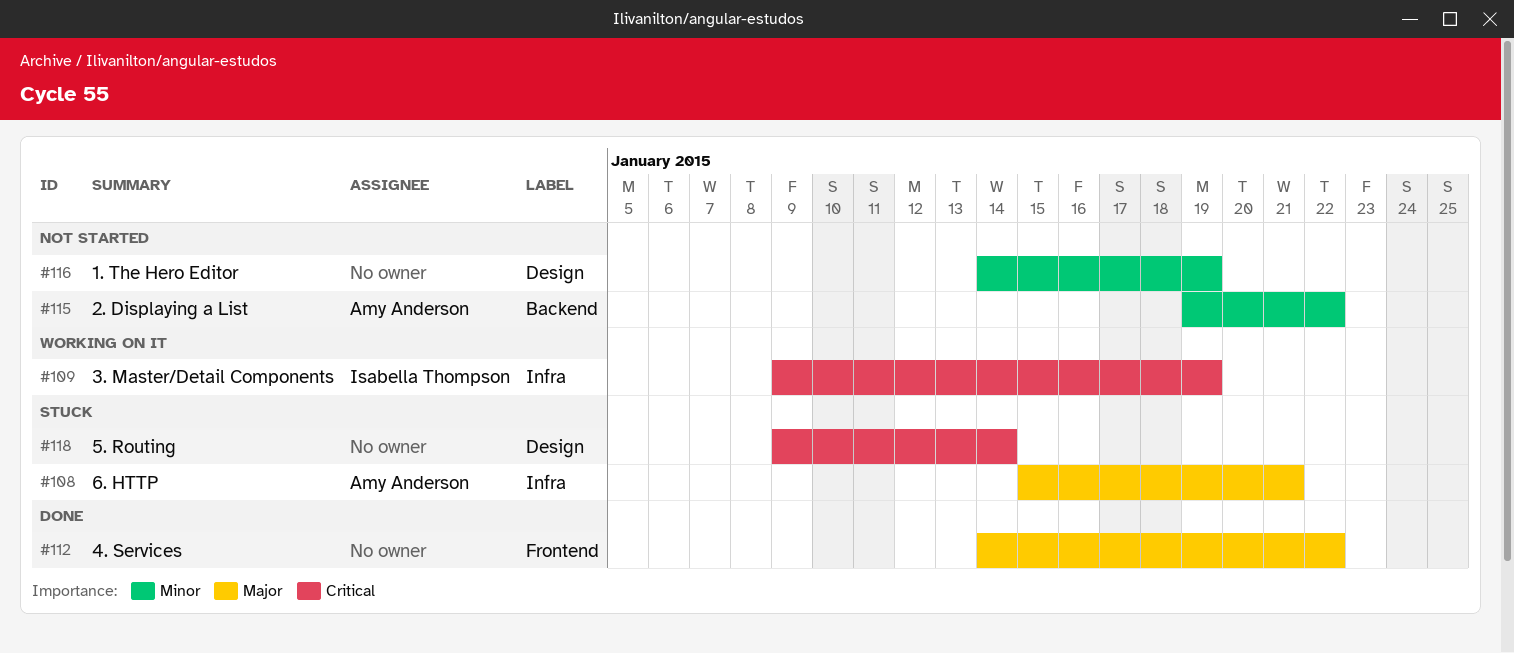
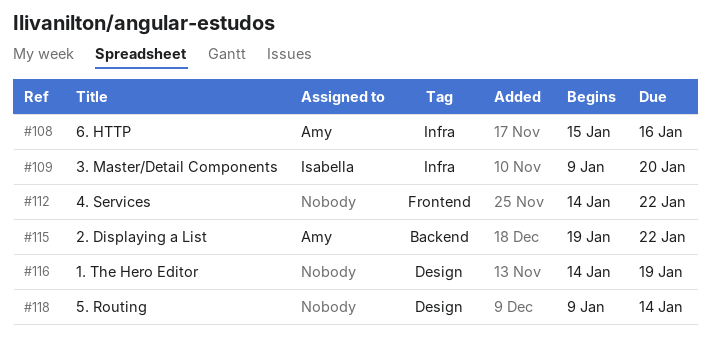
#108, due: Jan 21 -> Jan 16
#109, due: Jan 19 -> Jan 20

